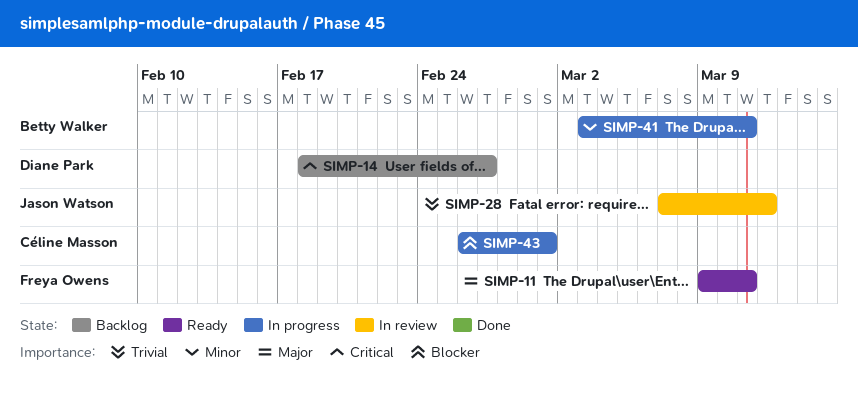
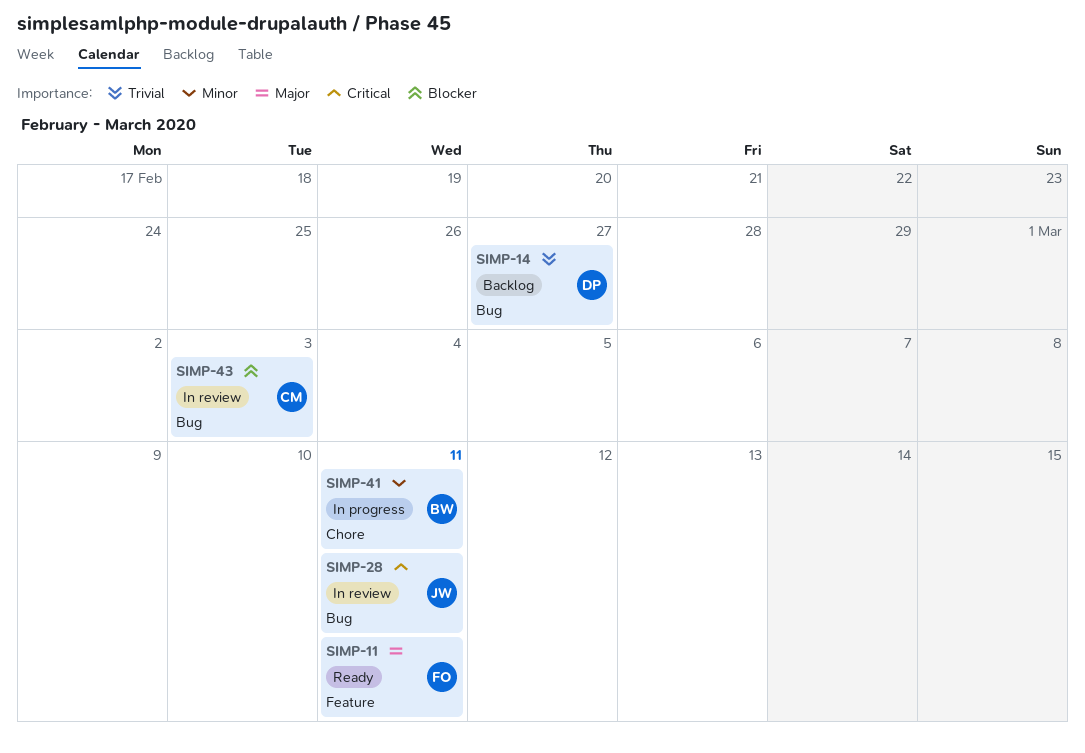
SIMP-14, priority: Critical -> Trivial
SIMP-28, priority: Trivial -> Critical
SIMP-28, due: Mar 12 -> Mar 11
SIMP-43, status: In progress -> In review
SIMP-43, due: Mar 1 -> Mar 3

